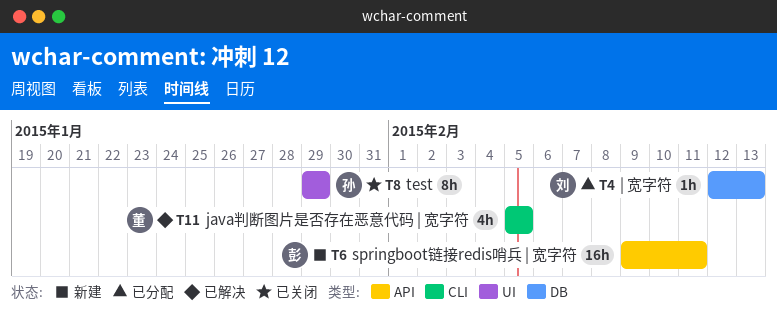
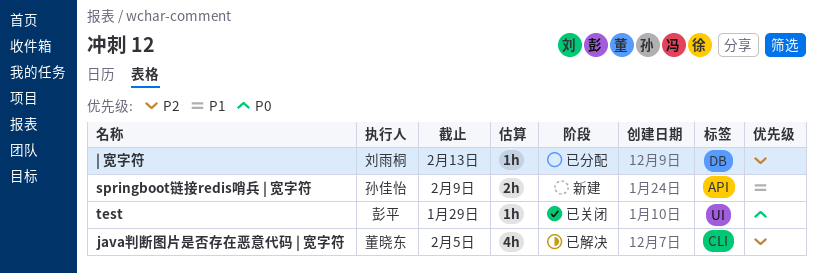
springboot链接redis哨兵 | 宽字符, owner: 彭平 -> 孙佳怡
springboot链接redis哨兵 | 宽字符, estimate: 16h -> 2h
springboot链接redis哨兵 | 宽字符, due: Feb 11 -> Feb 9
test, owner: 孙佳怡 -> 彭平
test, estimate: 8h -> 1h

